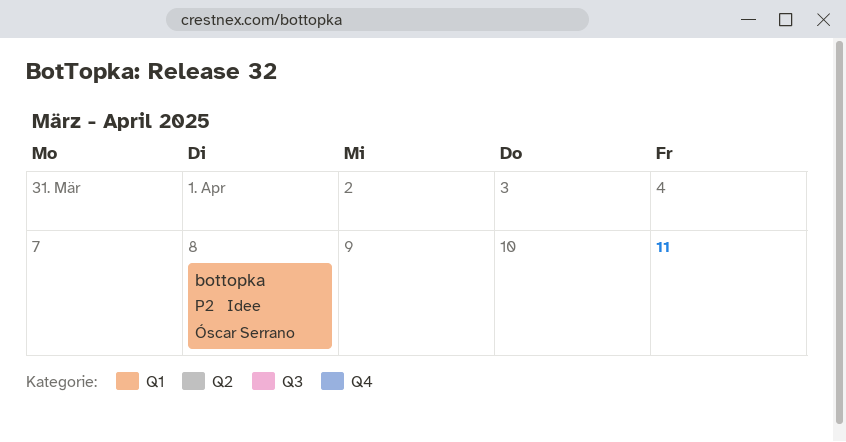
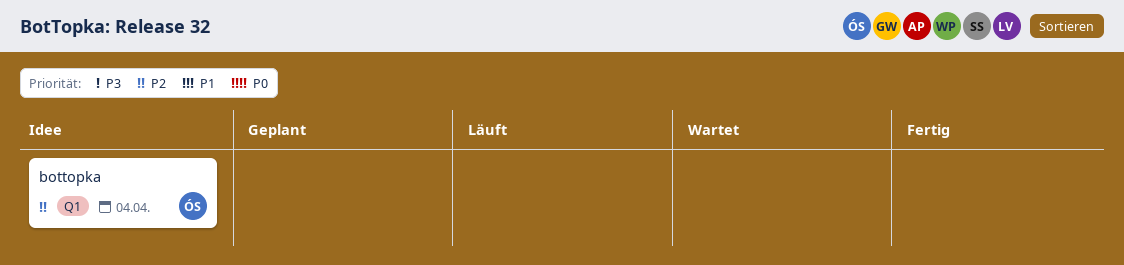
bottopka, due: Apr 8 -> Apr 4

